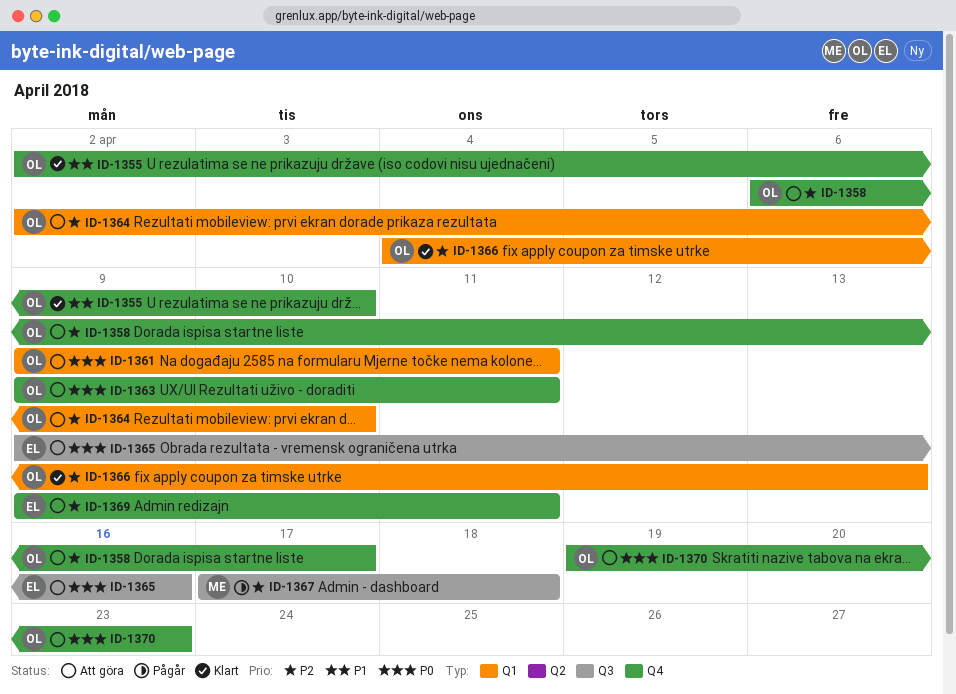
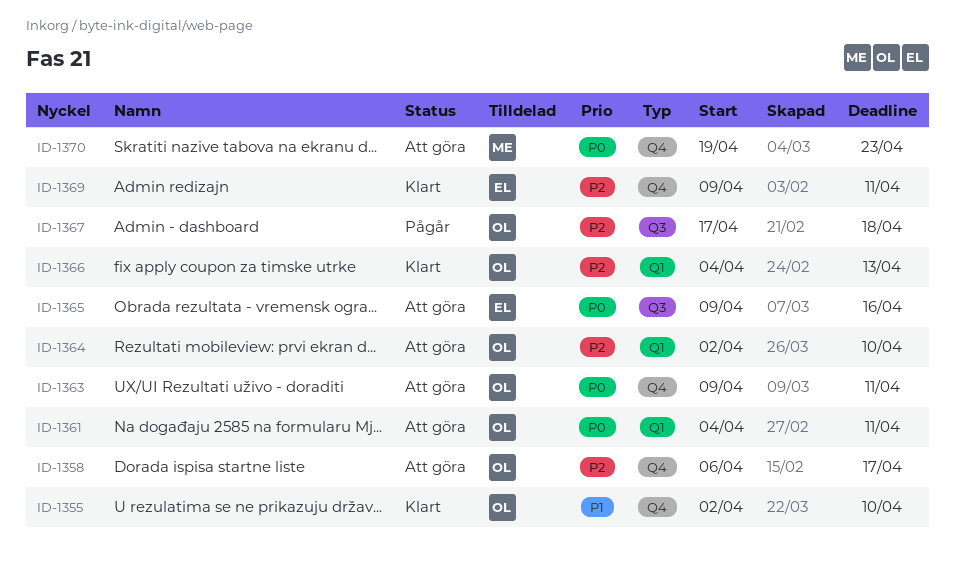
ID-1361, start: Apr 9 -> Apr 4
ID-1367, owner: ME -> OL
ID-1369, status: Att göra -> Klart
ID-1370, owner: OL -> ME

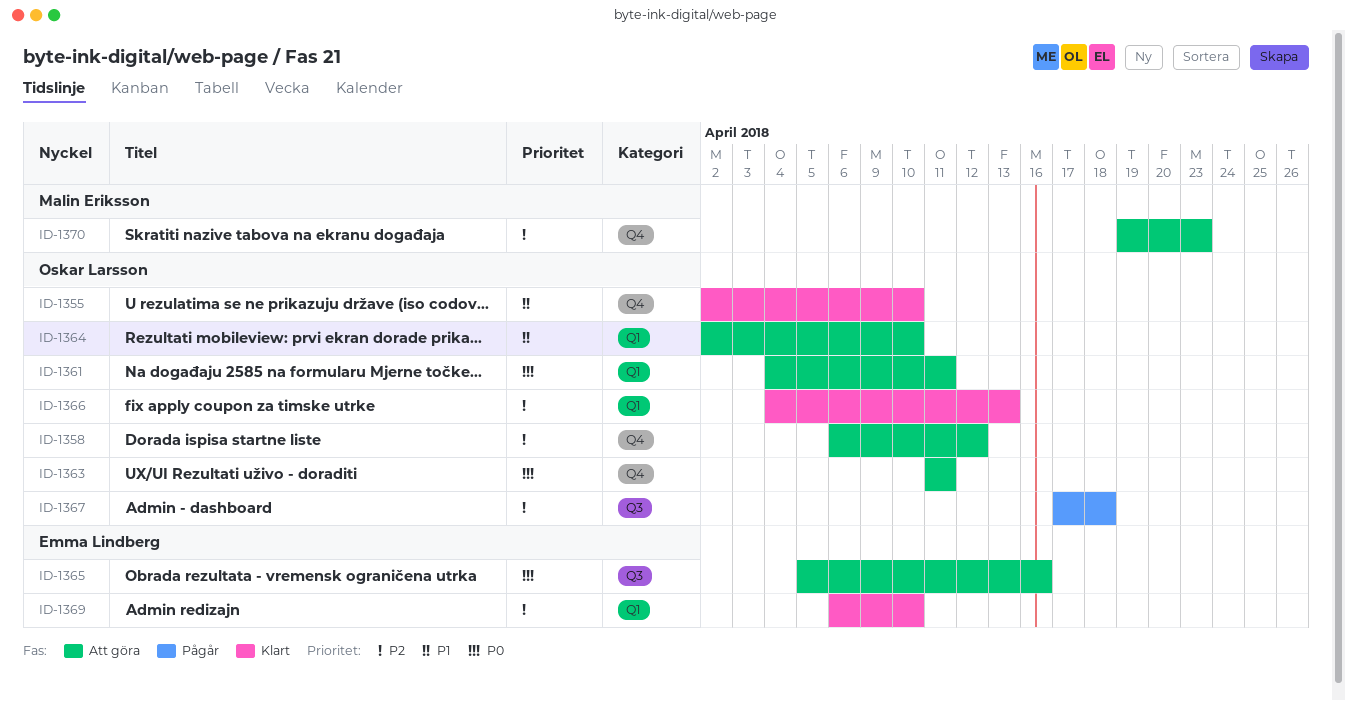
ID-1358, due: Apr 17 -> Apr 12
ID-1363, start: Apr 9 -> Apr 11
ID-1364, priority: P2 -> P1
ID-1365, start: Apr 9 -> Apr 5
ID-1369, label: Q4 -> Q1
ID-1369, start: Apr 9 -> Apr 6
ID-1369, due: Apr 11 -> Apr 10
ID-1370, priority: P0 -> P2

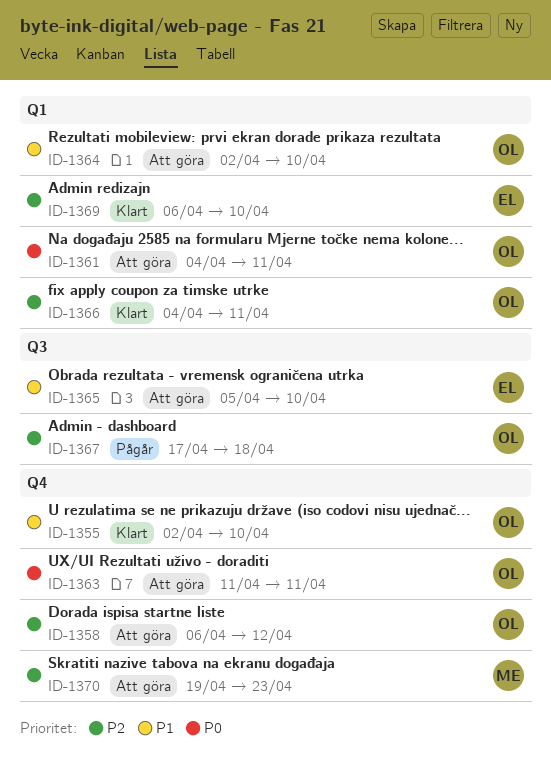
ID-1365, priority: P0 -> P1
ID-1365, due: Apr 16 -> Apr 10
ID-1366, due: Apr 13 -> Apr 11

